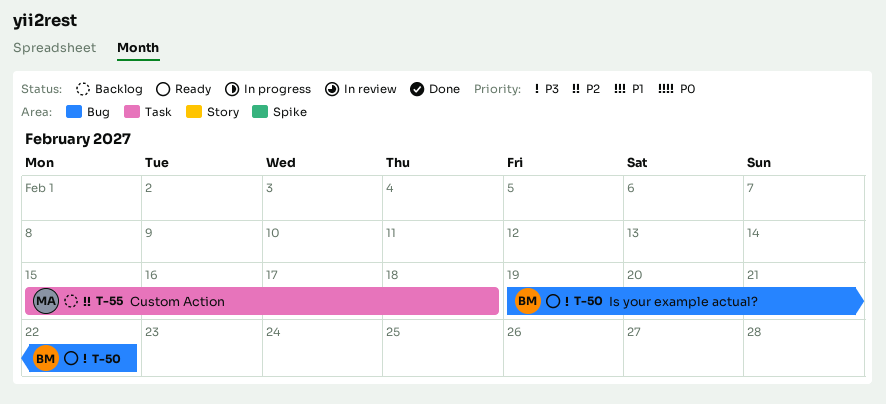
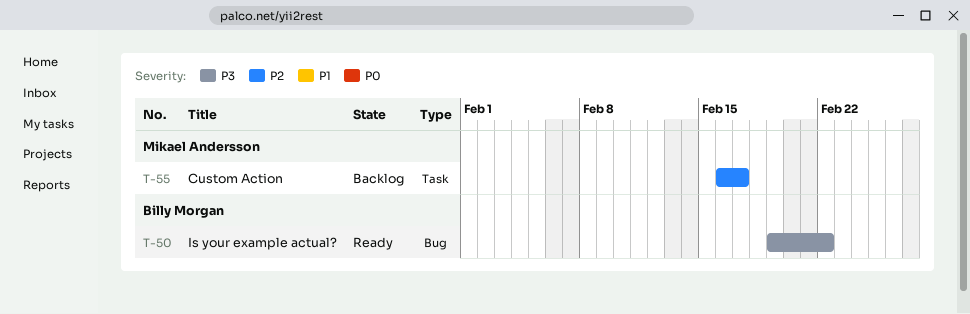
T-55, start: Feb 15 -> Feb 16
T-55, due: Feb 18 -> Feb 17

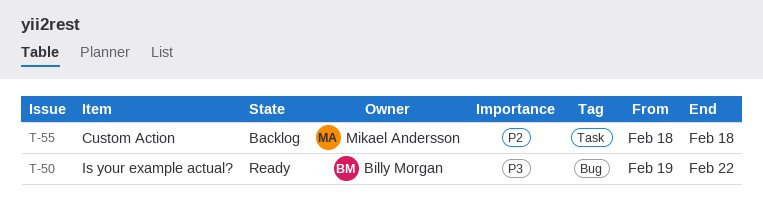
T-55, start: Feb 16 -> Feb 18
T-55, due: Feb 17 -> Feb 18

